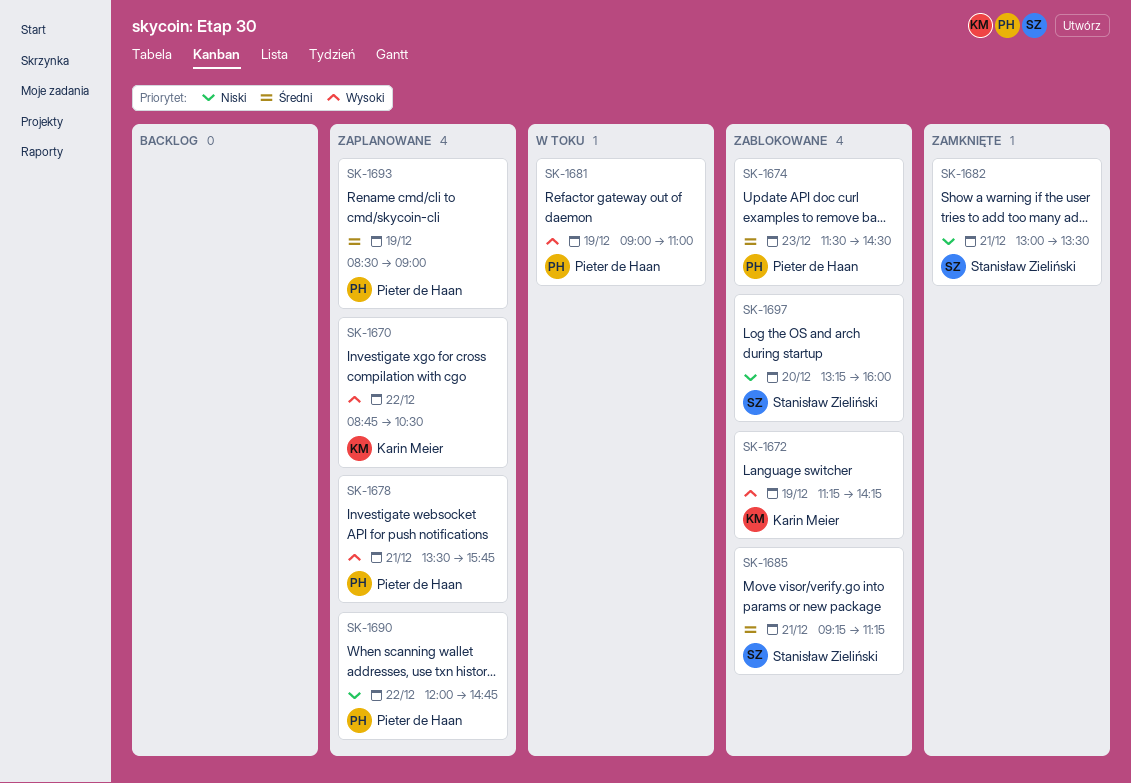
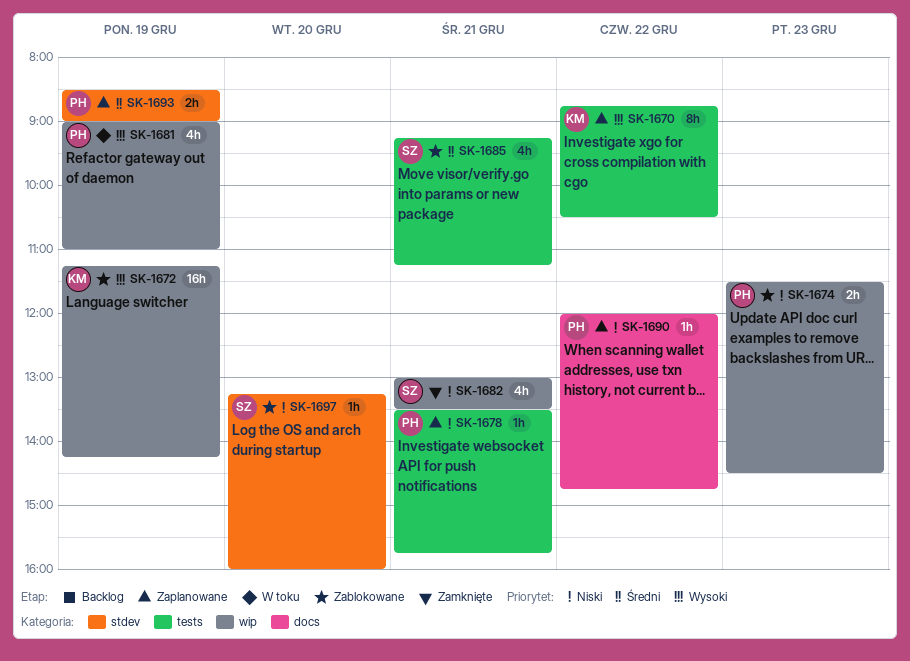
SK-1674, priority: Średni -> Niski
SK-1678, priority: Wysoki -> Niski

